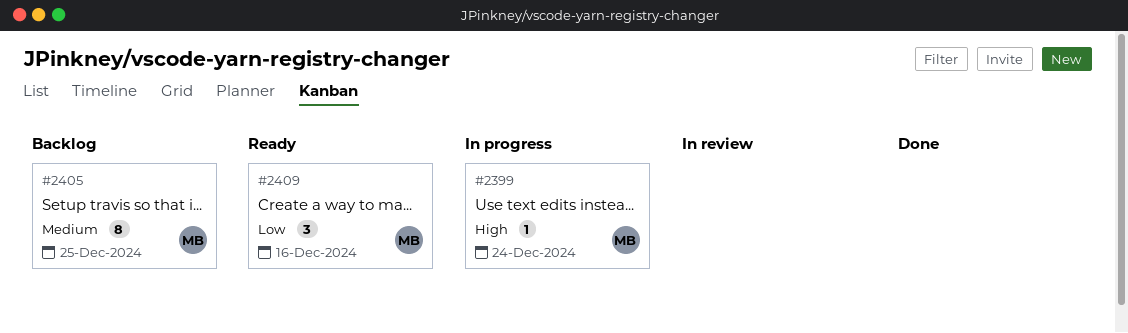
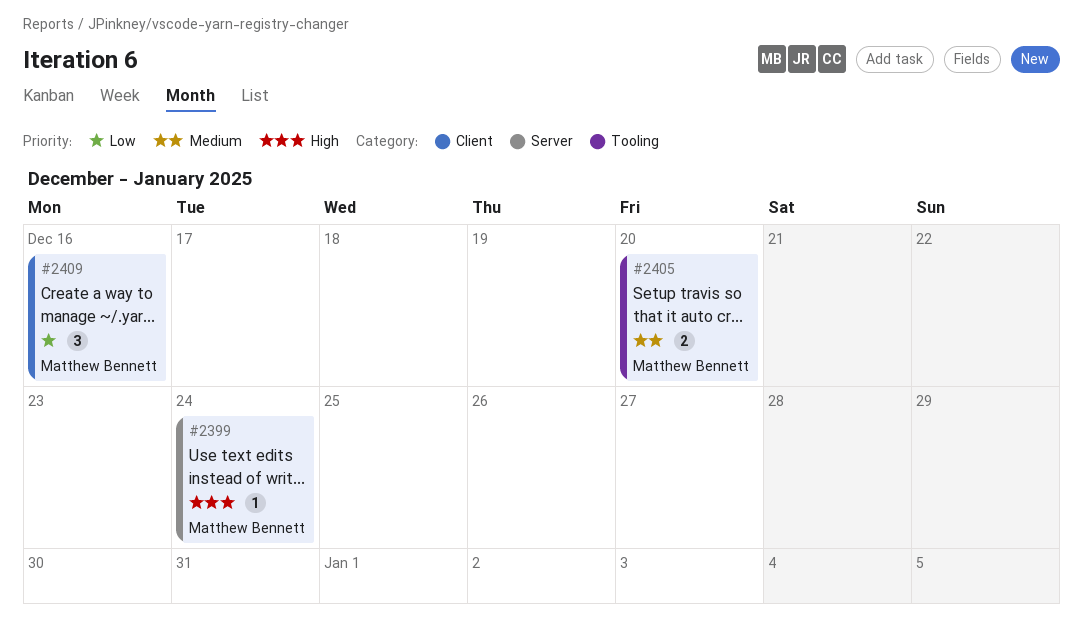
#2405, estimate: 8 -> 2
#2405, due: Dec 25 -> Dec 20

